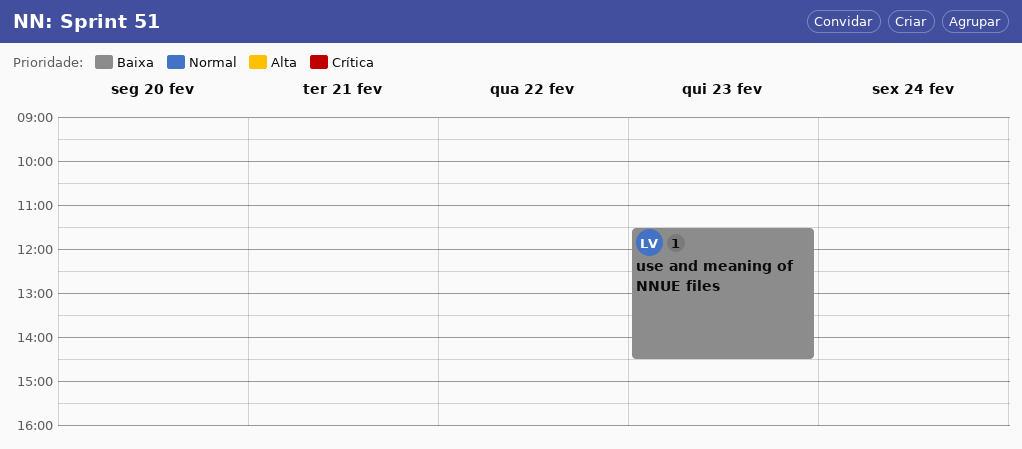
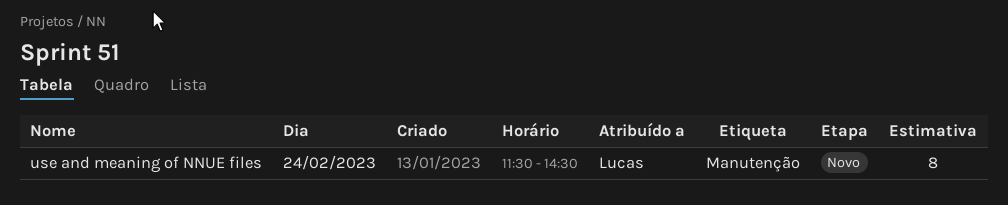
use and meaning of NNUE files, estimate: 1 -> 8
use and meaning of NNUE files, day: Feb 23 -> Feb 24

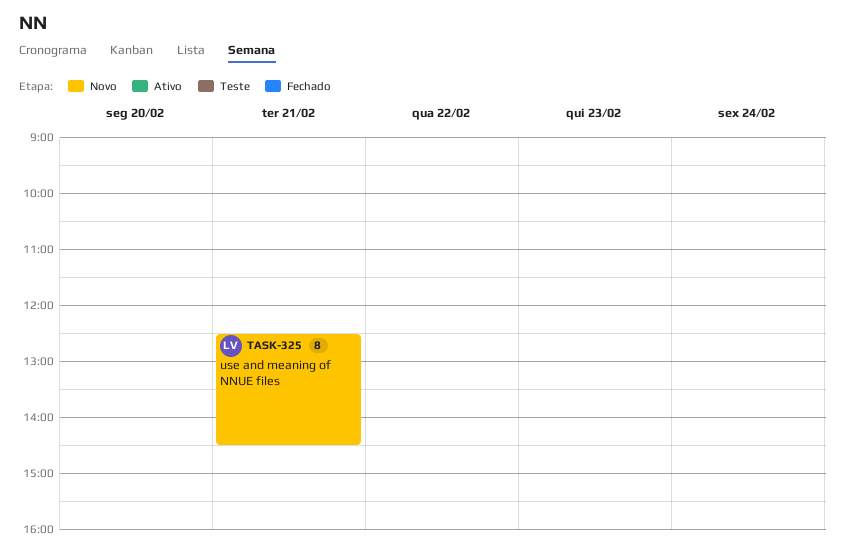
use and meaning of NNUE files, day: Feb 24 -> Feb 21
use and meaning of NNUE files, begins: 11:30 -> 12:30

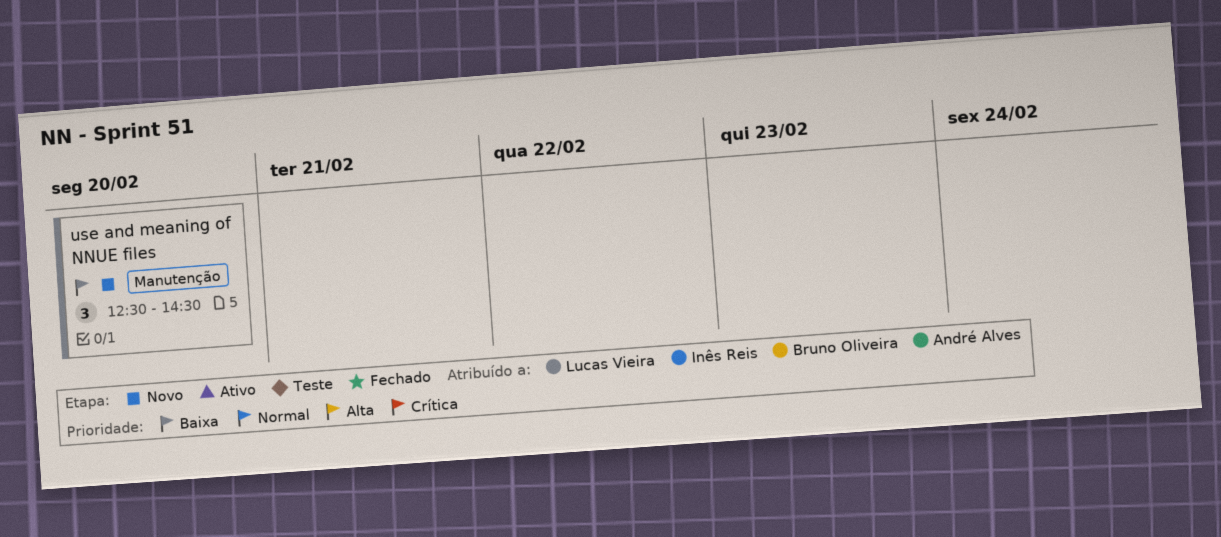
use and meaning of NNUE files, estimate: 8 -> 3
use and meaning of NNUE files, day: Feb 21 -> Feb 20

